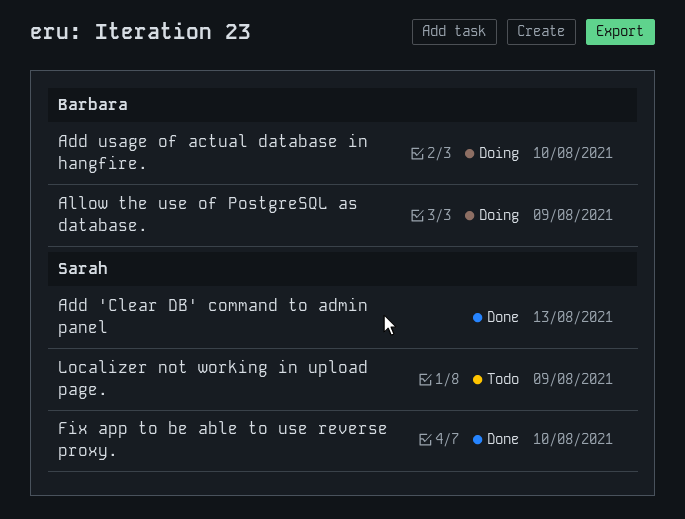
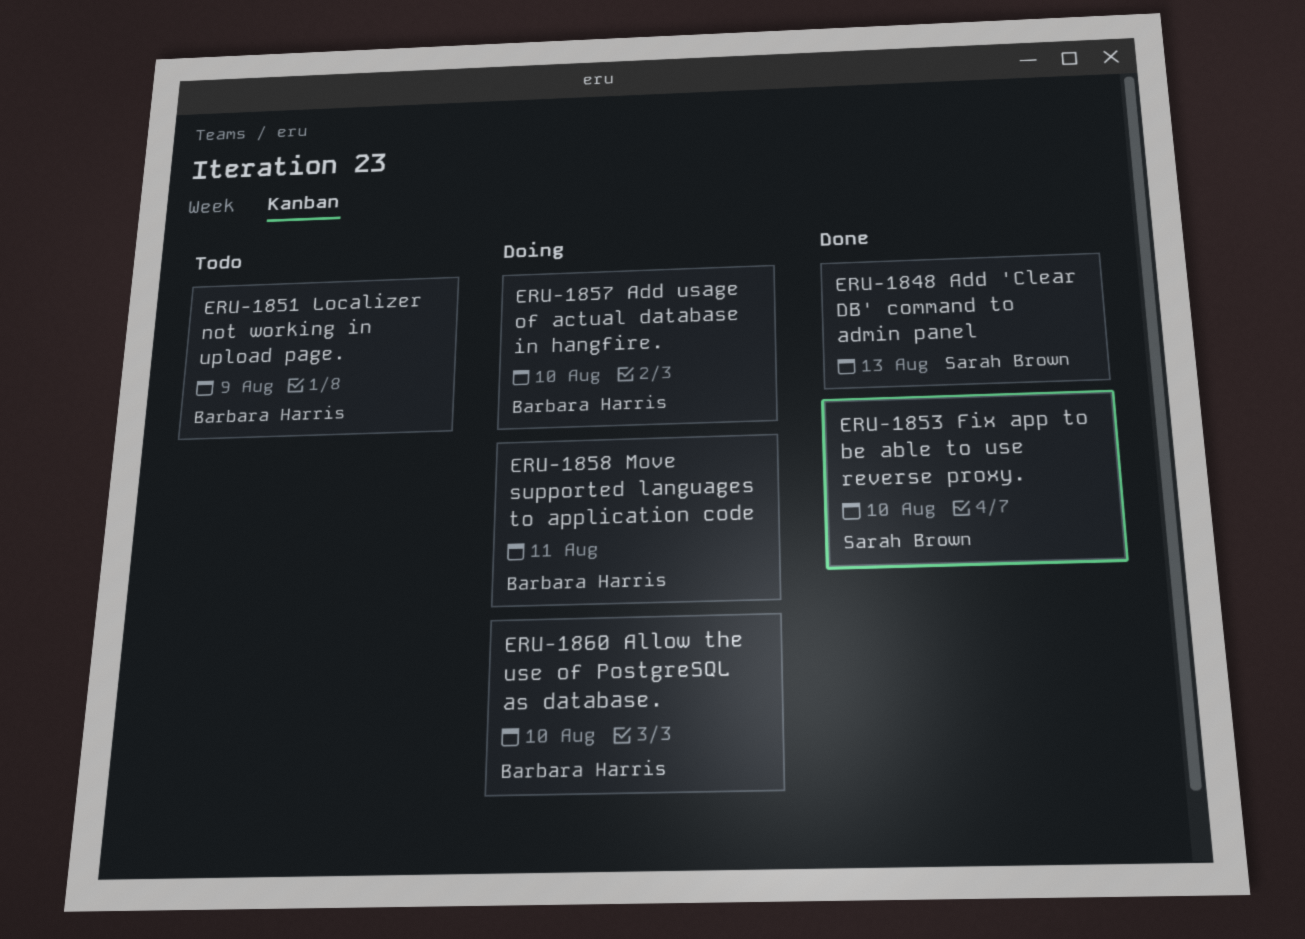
Allow the use of PostgreSQL as database., due: Aug 9 -> Aug 10
Localizer not working in upload page., owner: Sarah Brown -> Barbara Harris
Move supported languages to application code: none -> present

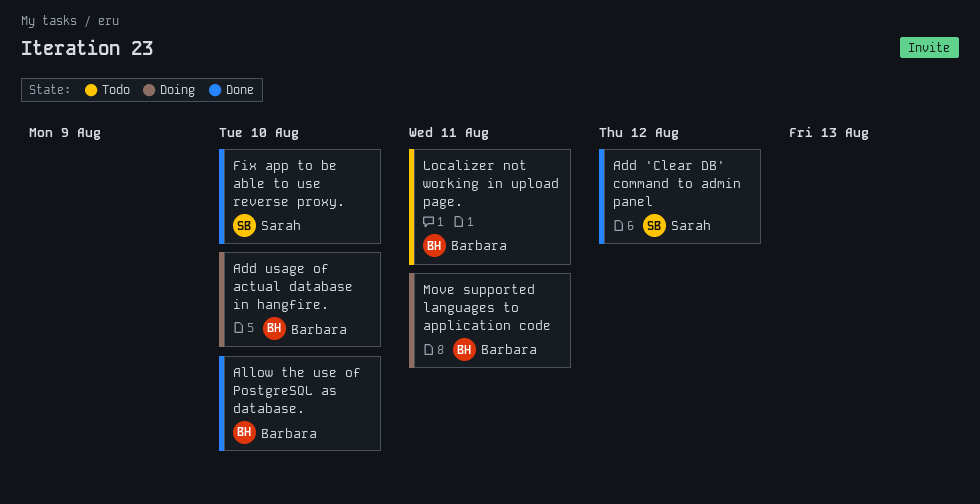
Add 'Clear DB' command to admin panel, due: Aug 13 -> Aug 12
Allow the use of PostgreSQL as database., status: Doing -> Done
Localizer not working in upload page., due: Aug 9 -> Aug 11

